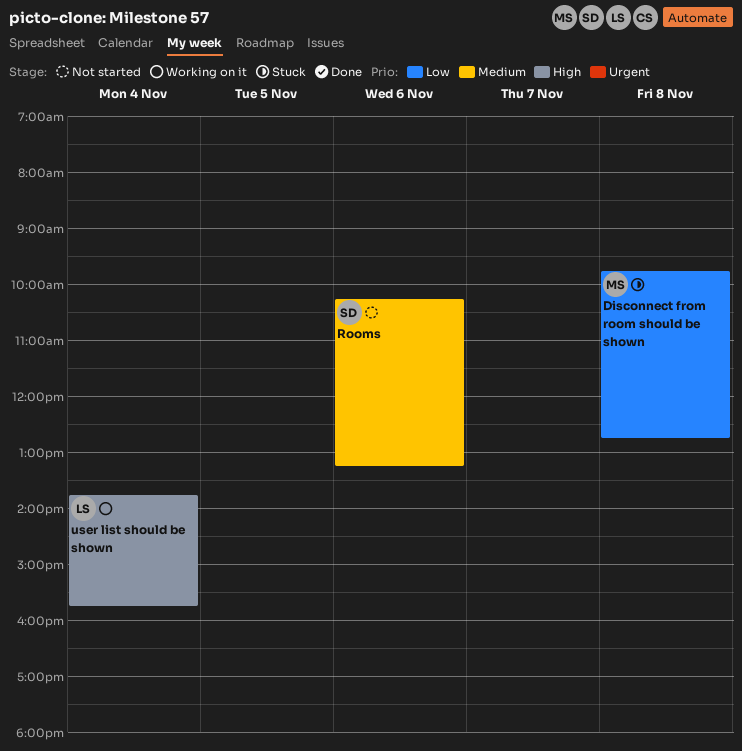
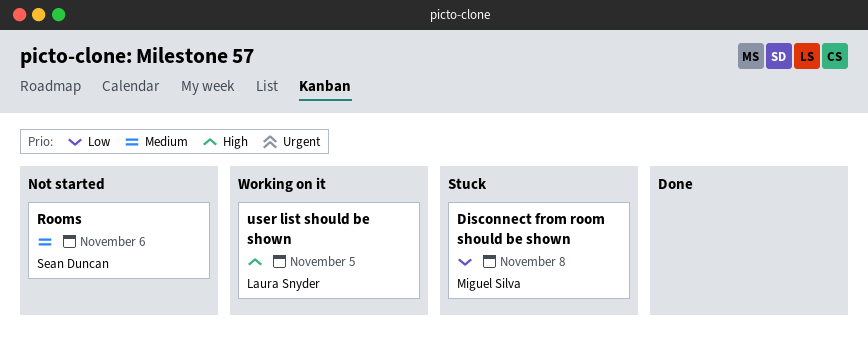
user list should be shown, day: Nov 4 -> Nov 5

